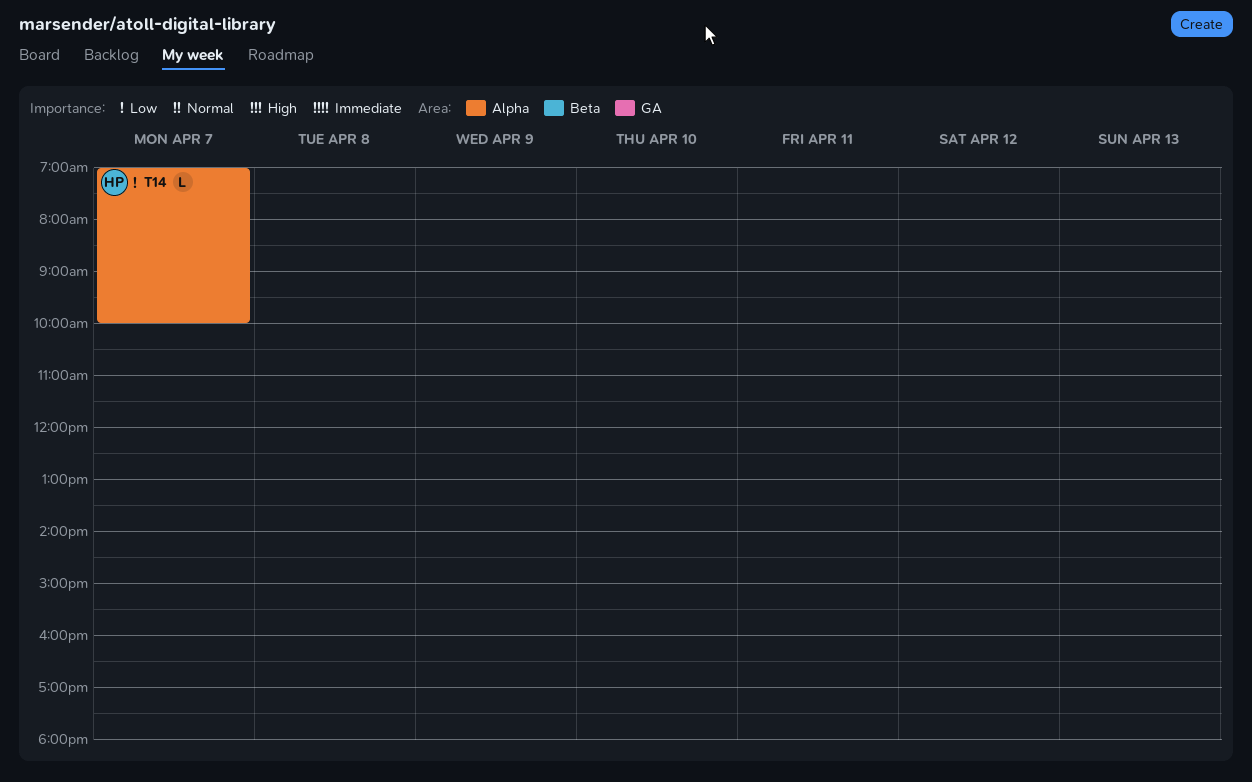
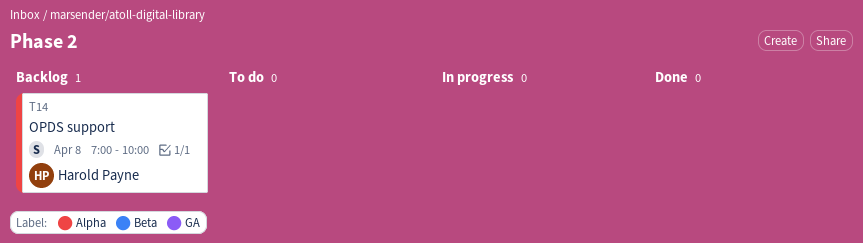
T14, estimate: L -> S
T14, day: Apr 7 -> Apr 8

